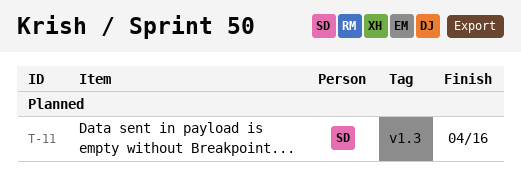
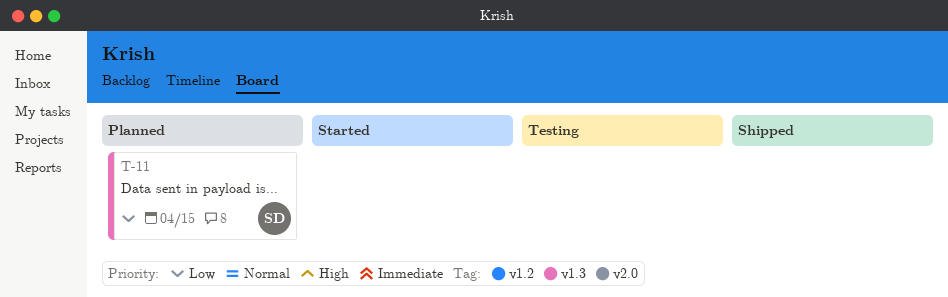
T-11, due: Apr 16 -> Apr 15

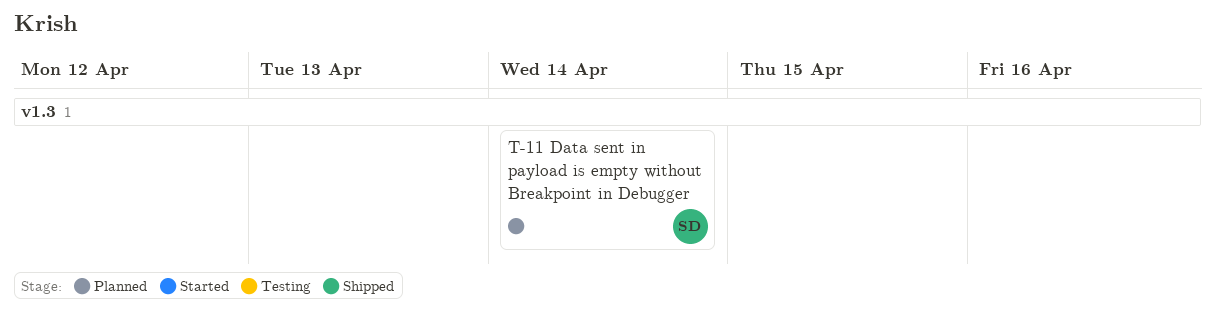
T-11, due: Apr 15 -> Apr 14

